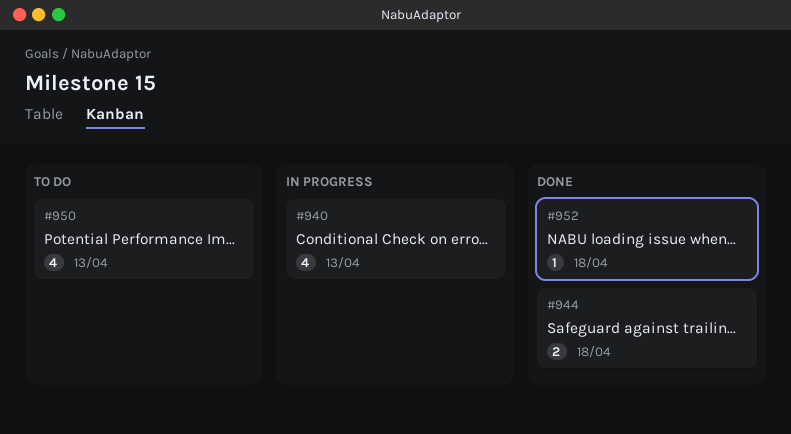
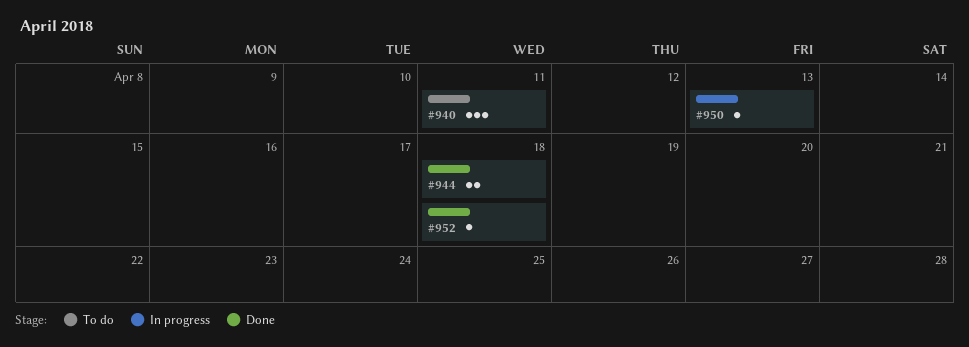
#940, status: In progress -> To do
#940, estimate: 4 -> 3
#940, due: Apr 13 -> Apr 11
#950, status: To do -> In progress
#950, estimate: 4 -> 1

